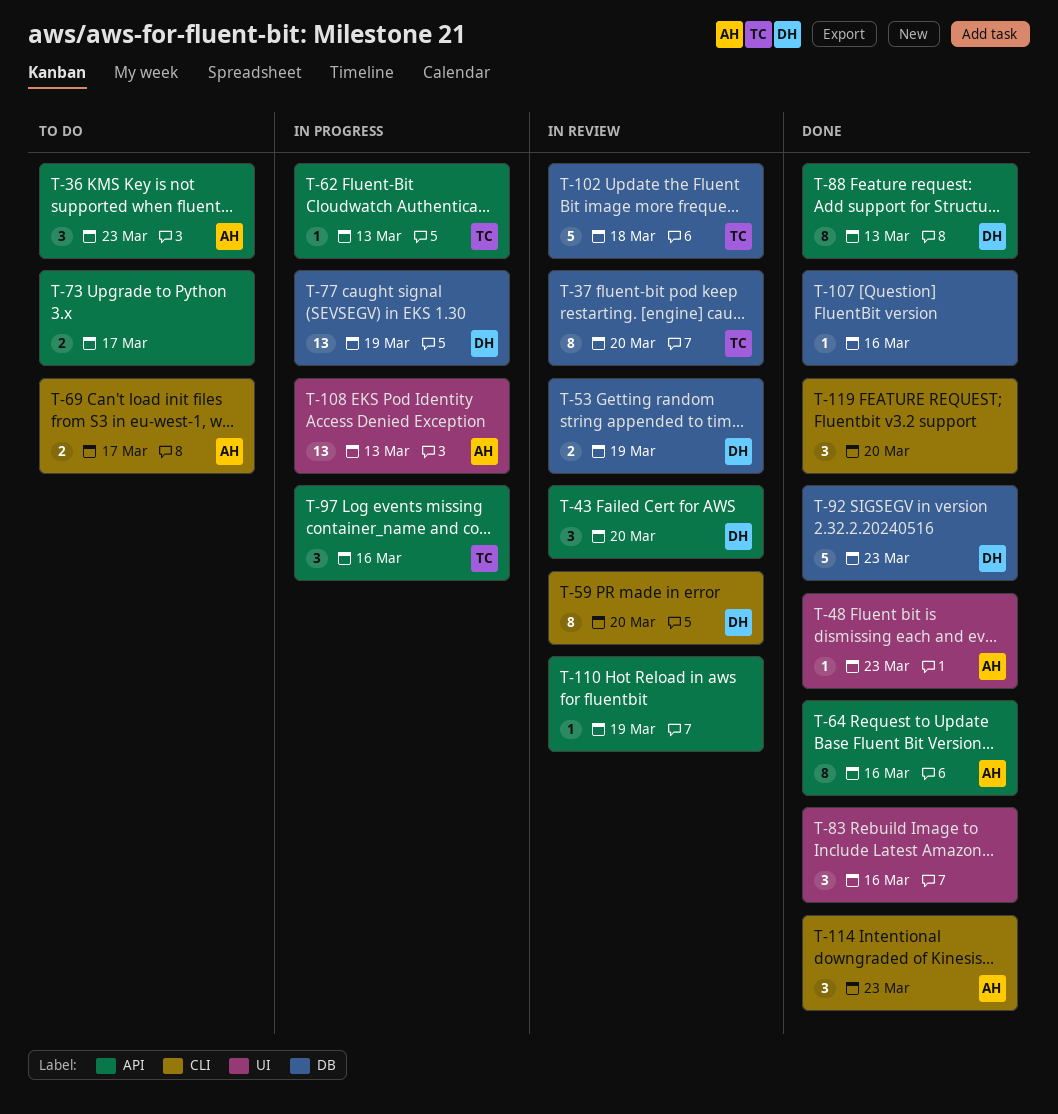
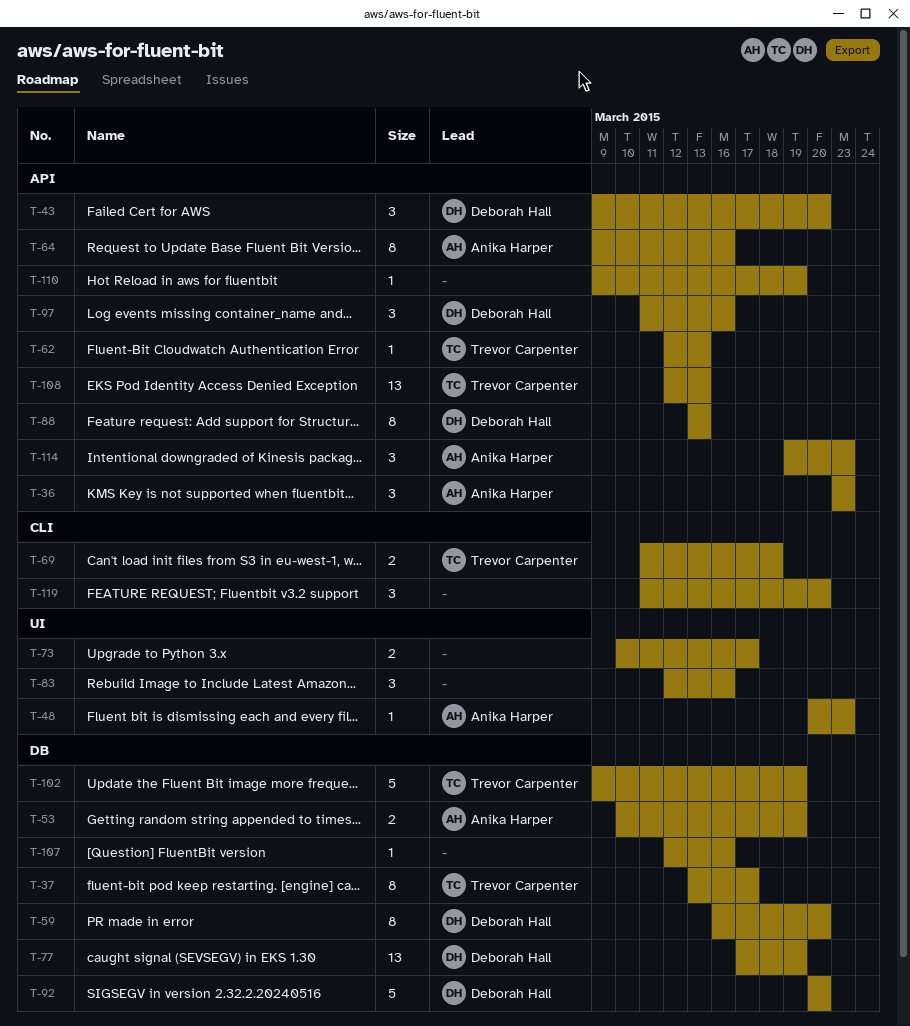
T-37, due: Mar 20 -> Mar 17
T-53, owner: Deborah Hall -> Anika Harper
T-59, label: CLI -> DB
T-69, owner: Anika Harper -> Trevor Carpenter
T-69, due: Mar 17 -> Mar 18
T-73, label: API -> UI
T-92, due: Mar 23 -> Mar 20
T-97, owner: Trevor Carpenter -> Deborah Hall
T-102, due: Mar 18 -> Mar 19
T-108, owner: Anika Harper -> Trevor Carpenter
T-108, label: UI -> API
T-114, label: CLI -> API

